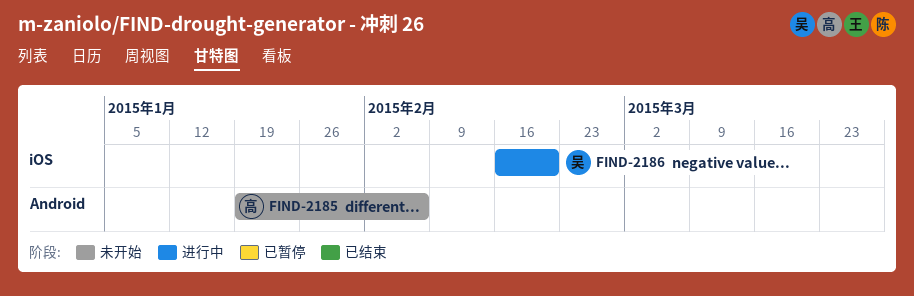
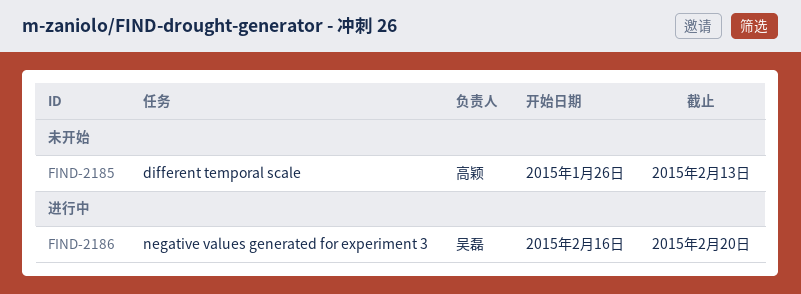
FIND-2185, start: Jan 19 -> Jan 26
FIND-2185, due: Feb 6 -> Feb 13

